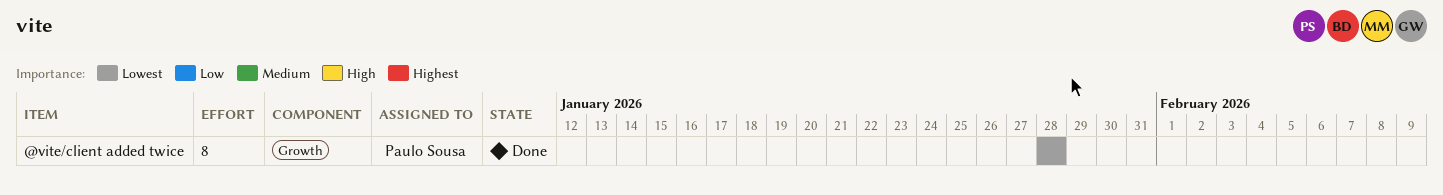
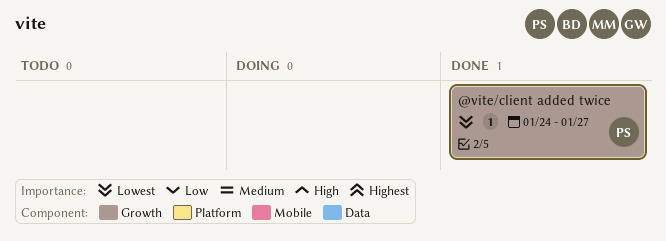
@vite/client added twice, estimate: 8 -> 1
@vite/client added twice, start: Jan 28 -> Jan 24
@vite/client added twice, due: Jan 28 -> Jan 27

